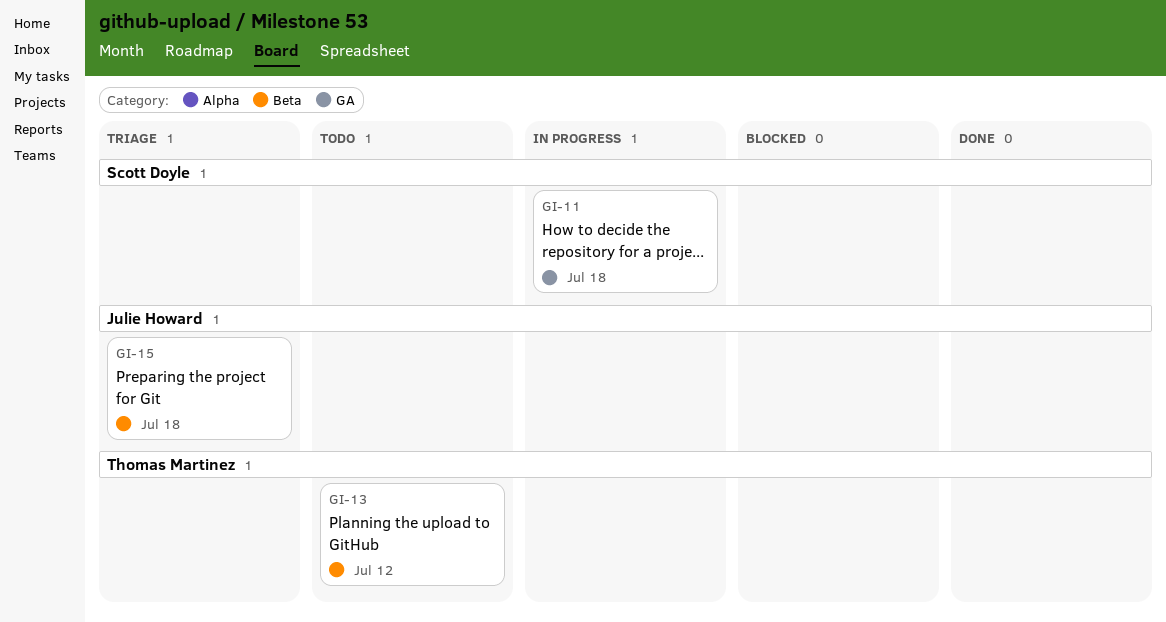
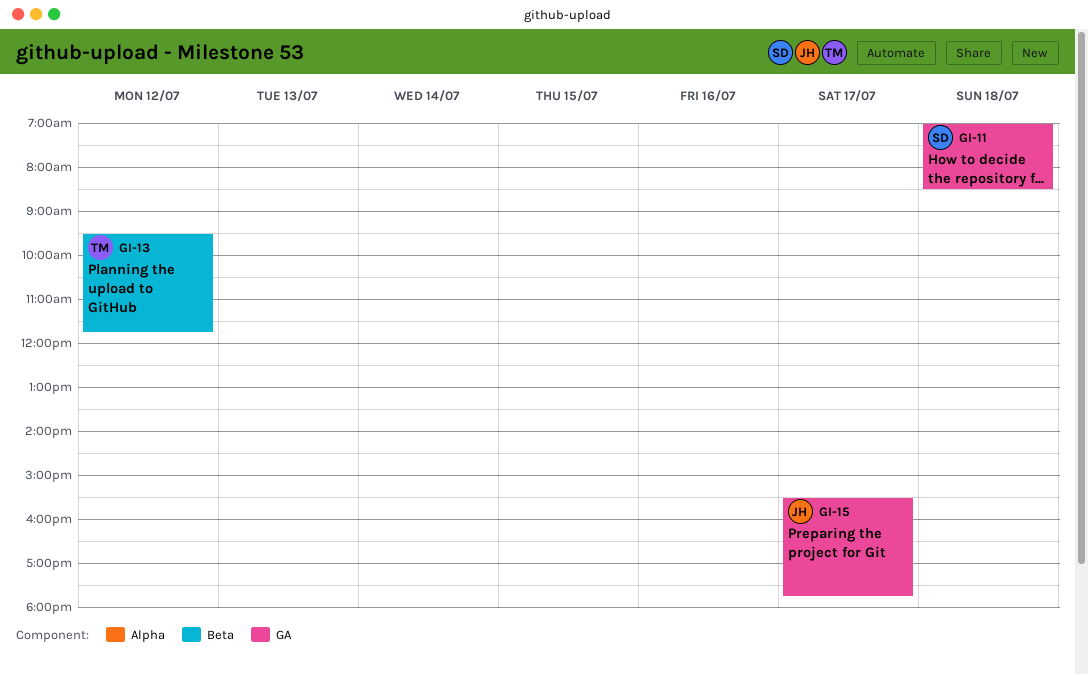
GI-15, label: Beta -> GA
GI-15, day: Jul 18 -> Jul 17

